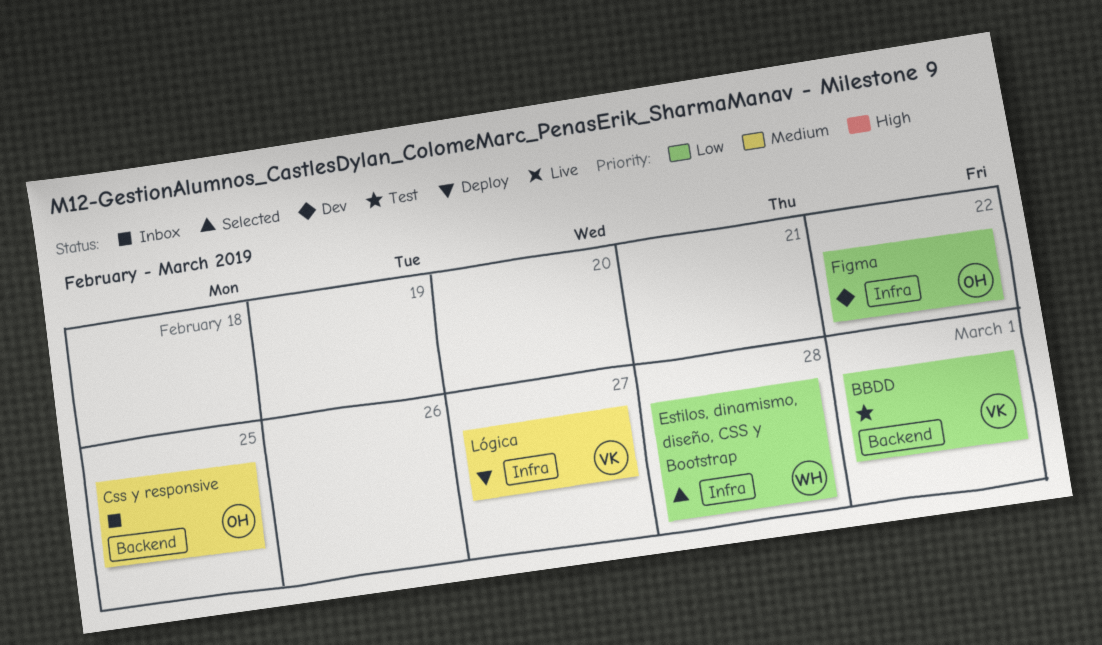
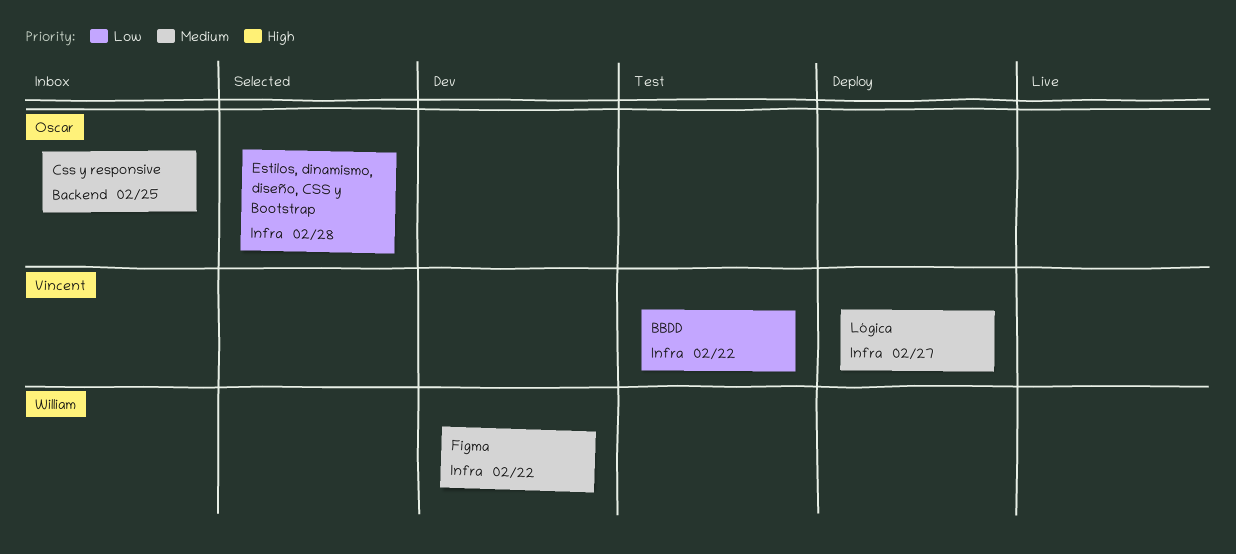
BBDD, label: Backend -> Infra
BBDD, due: Mar 1 -> Feb 22
Estilos, dinamismo, diseño, CSS y Bootstrap, owner: William -> Oscar
Figma, owner: Oscar -> William
Figma, priority: Low -> Medium

